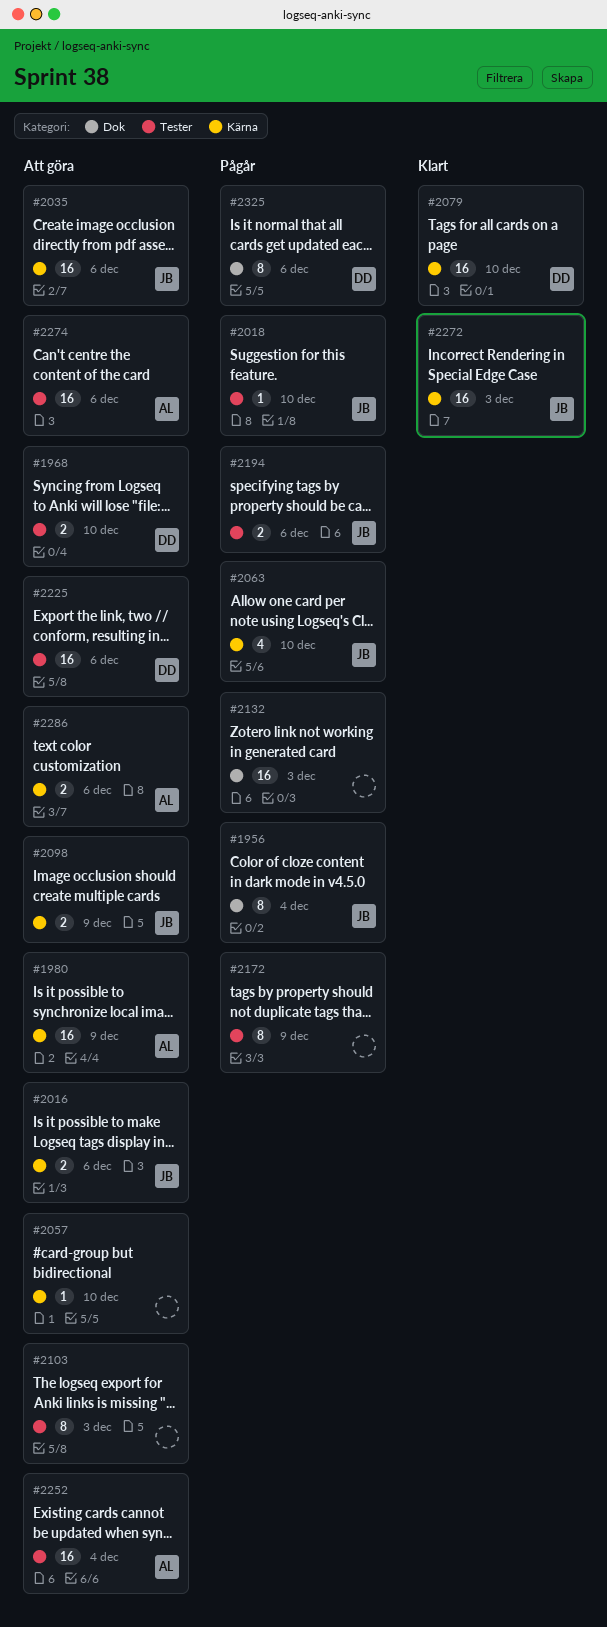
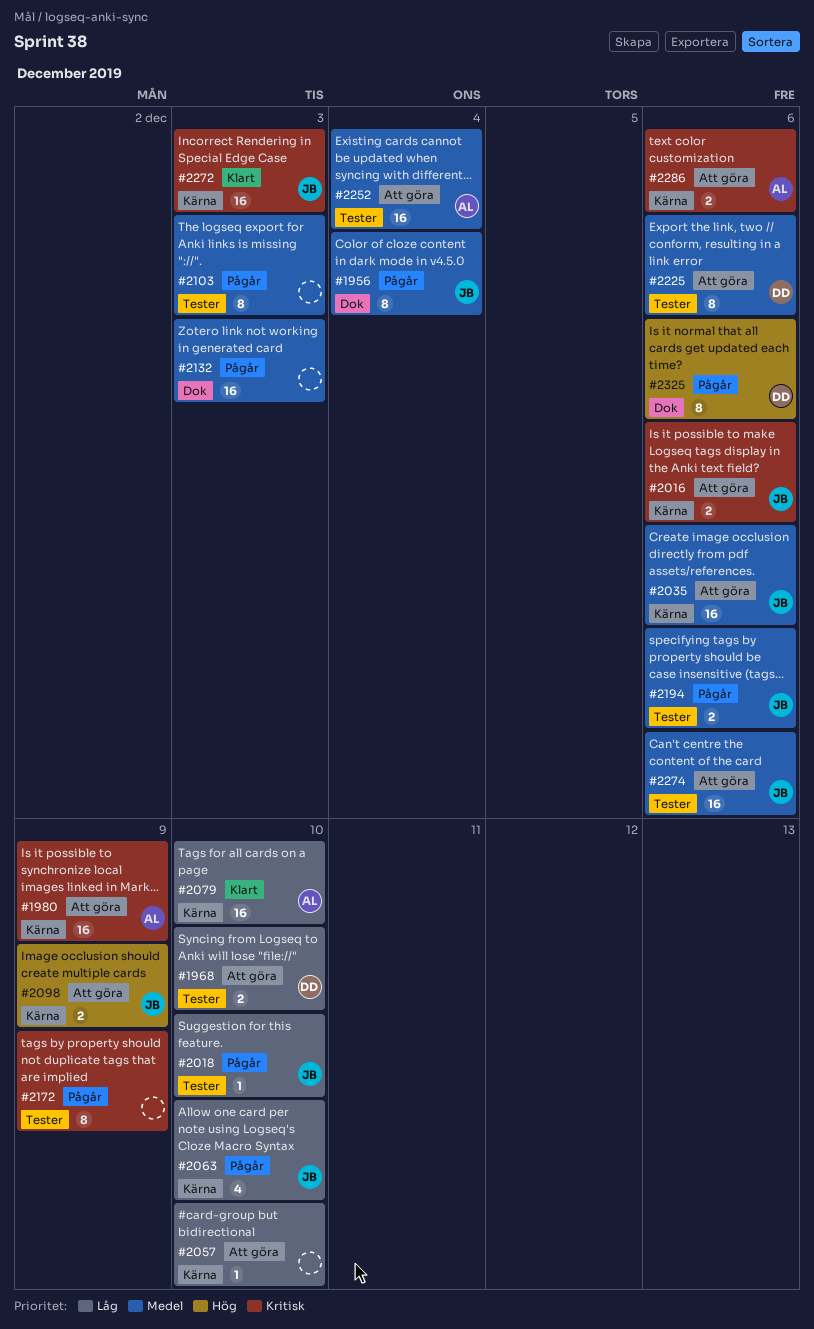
#2079, owner: DD -> AL
#2103, status: Att göra -> Pågår
#2225, estimate: 16 -> 8
#2274, owner: AL -> JB

